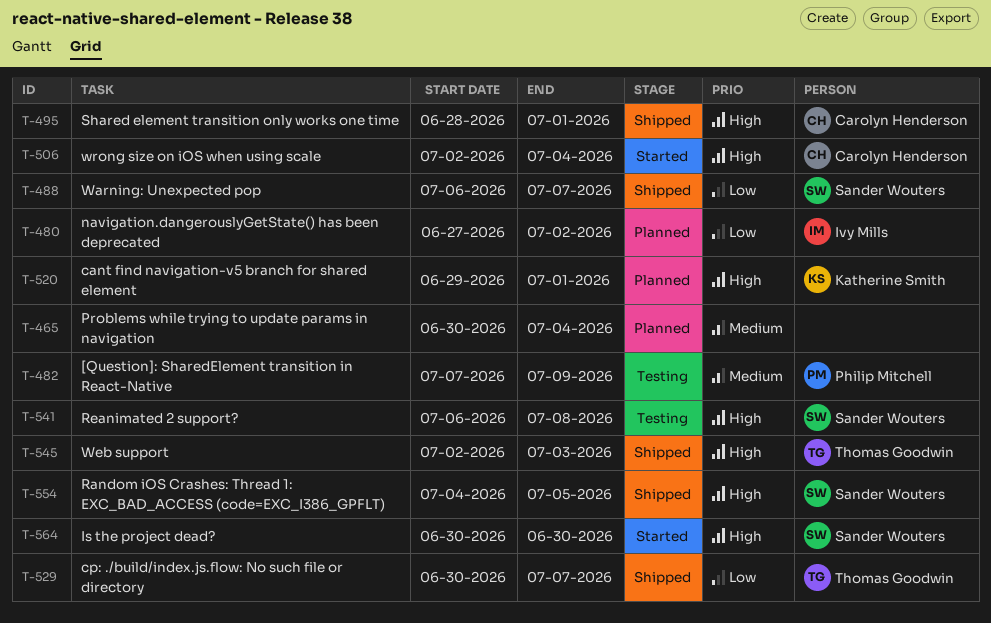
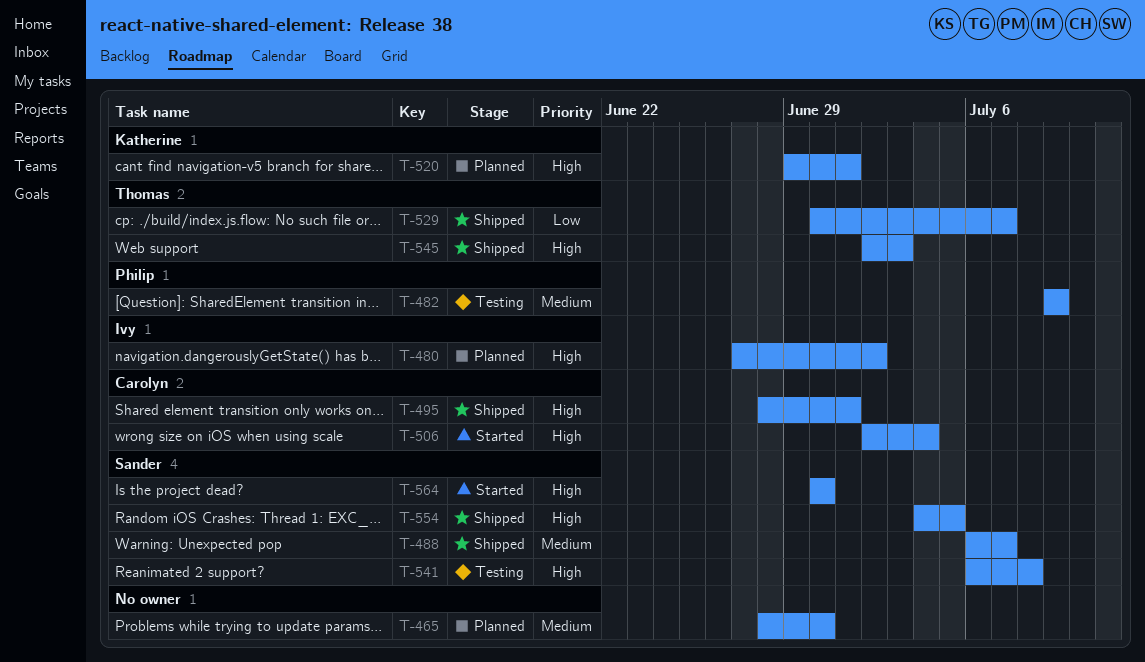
T-465, start: Jun 30 -> Jun 28
T-465, due: Jul 4 -> Jun 30
T-480, priority: Low -> High
T-482, start: Jul 7 -> Jul 9
T-488, priority: Low -> Medium

